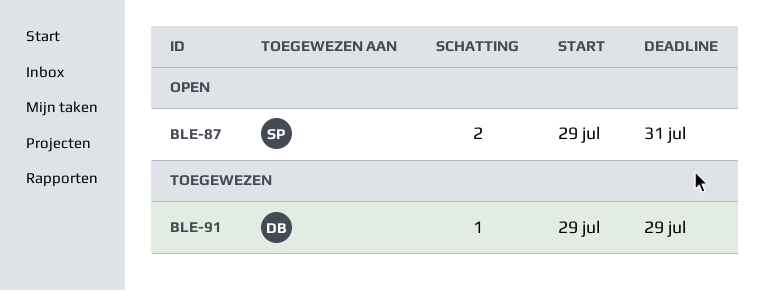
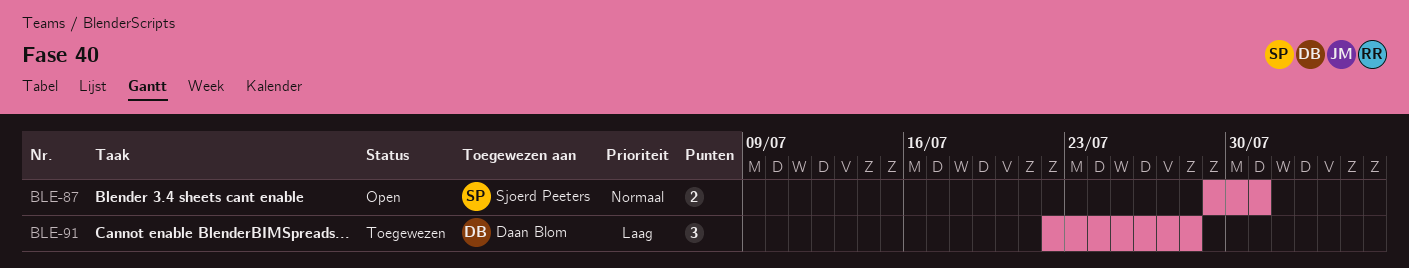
BLE-91, estimate: 1 -> 3
BLE-91, start: Jul 29 -> Jul 22
BLE-91, due: Jul 29 -> Jul 28

